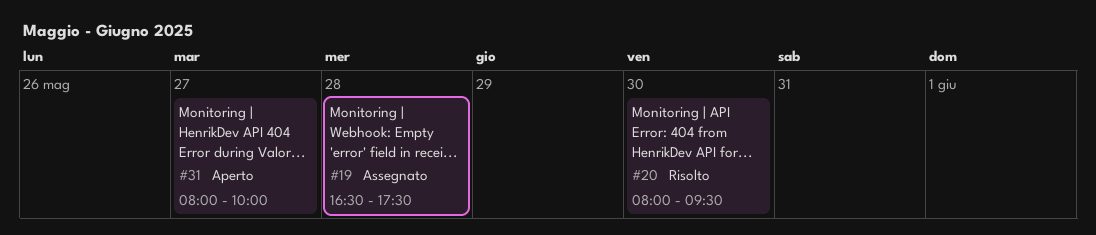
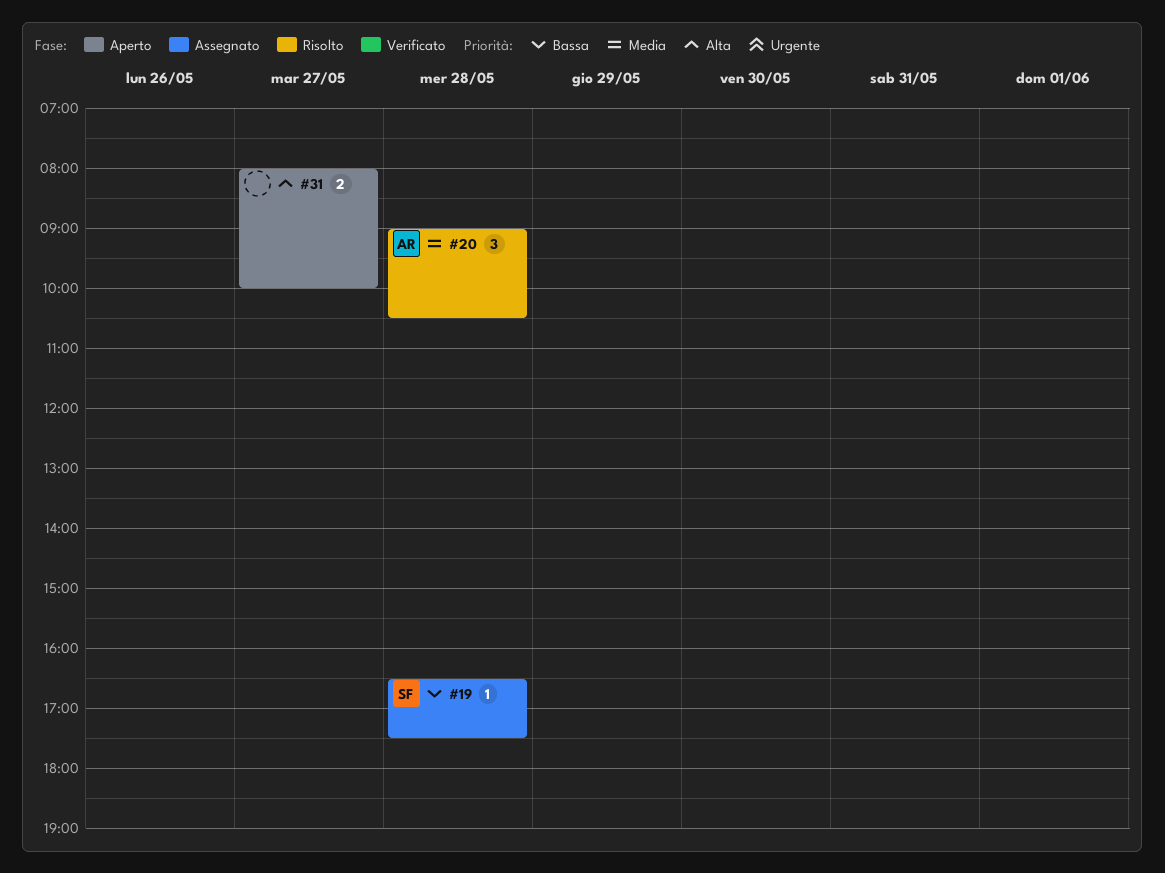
#20, day: May 30 -> May 28
#20, begins: 08:00 -> 09:00
#20, ends: 09:30 -> 10:30

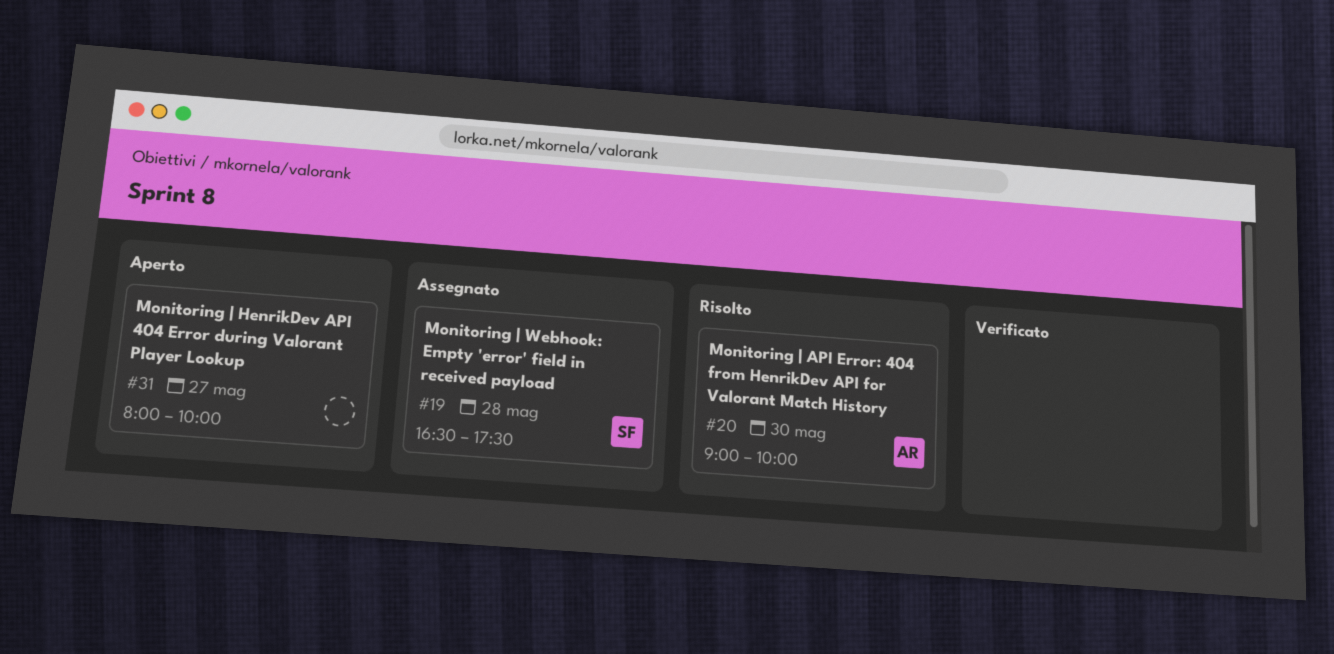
#20, day: May 28 -> May 30
#20, ends: 10:30 -> 10:00

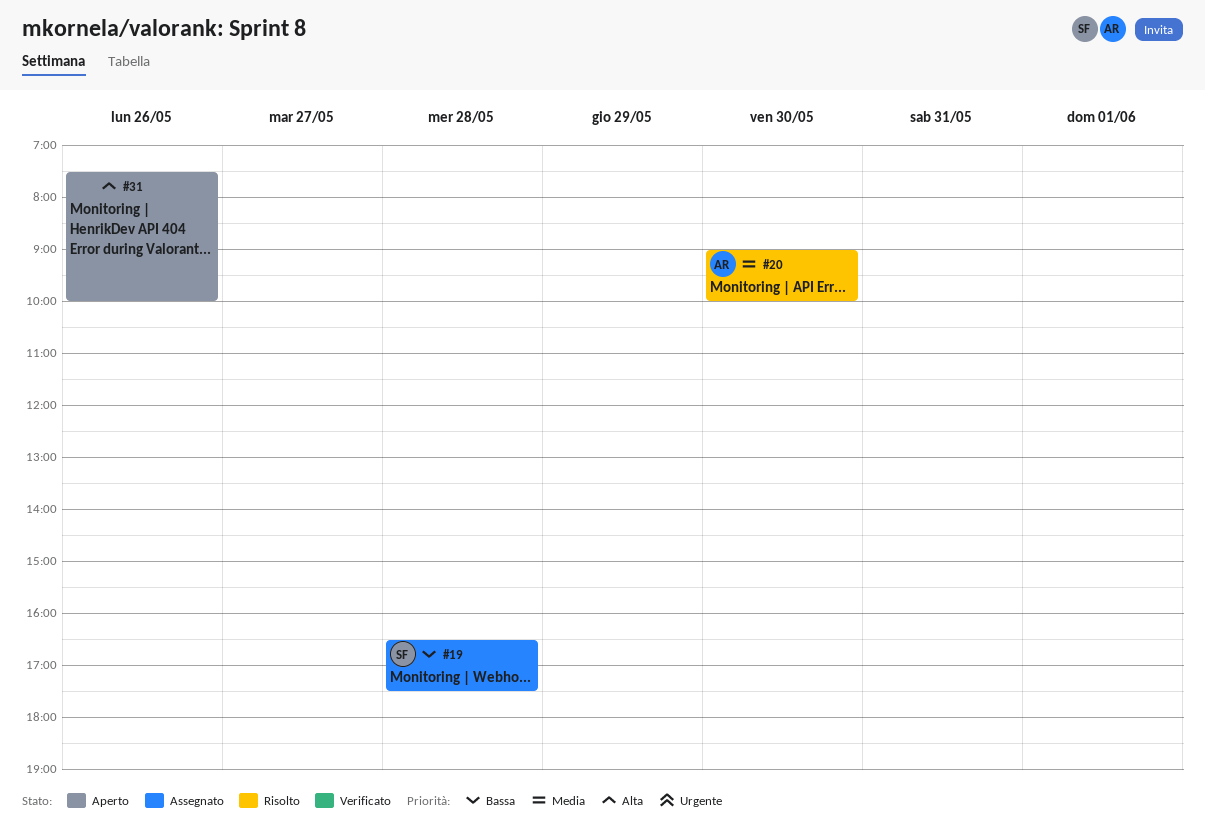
#31, day: May 27 -> May 26
#31, begins: 08:00 -> 07:30

